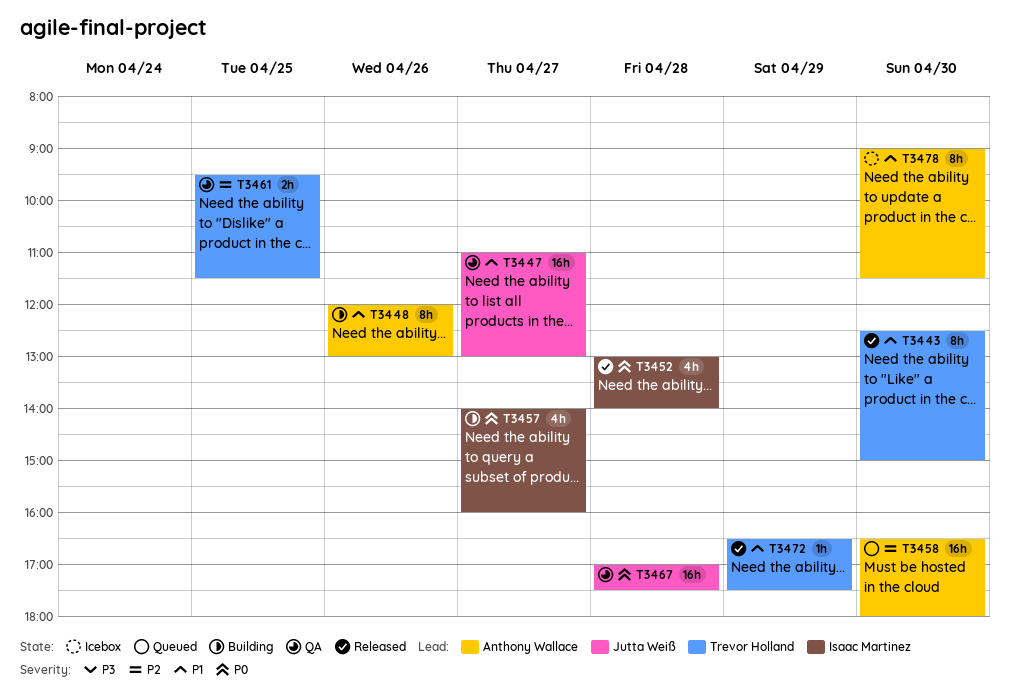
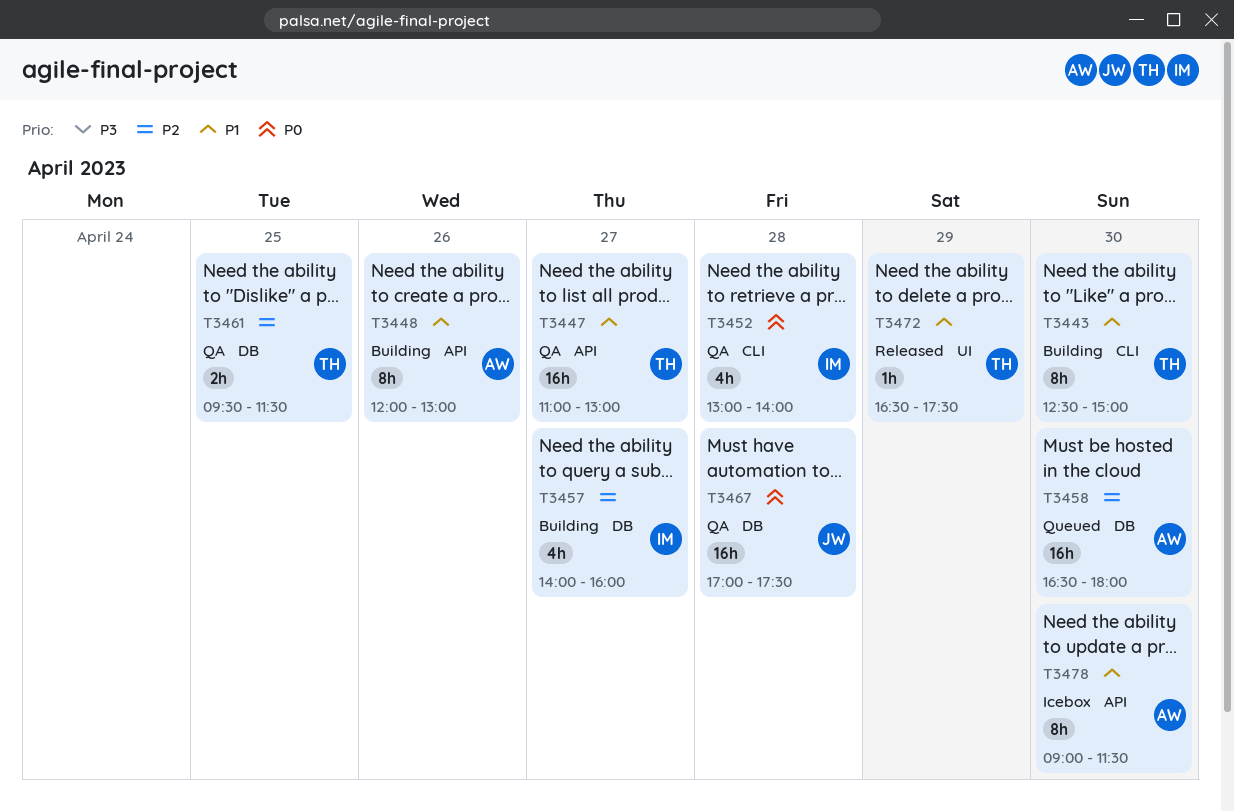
T3443, status: Released -> Building
T3447, owner: Jutta Weiß -> Trevor Holland
T3452, status: Released -> QA
T3457, priority: P0 -> P2

